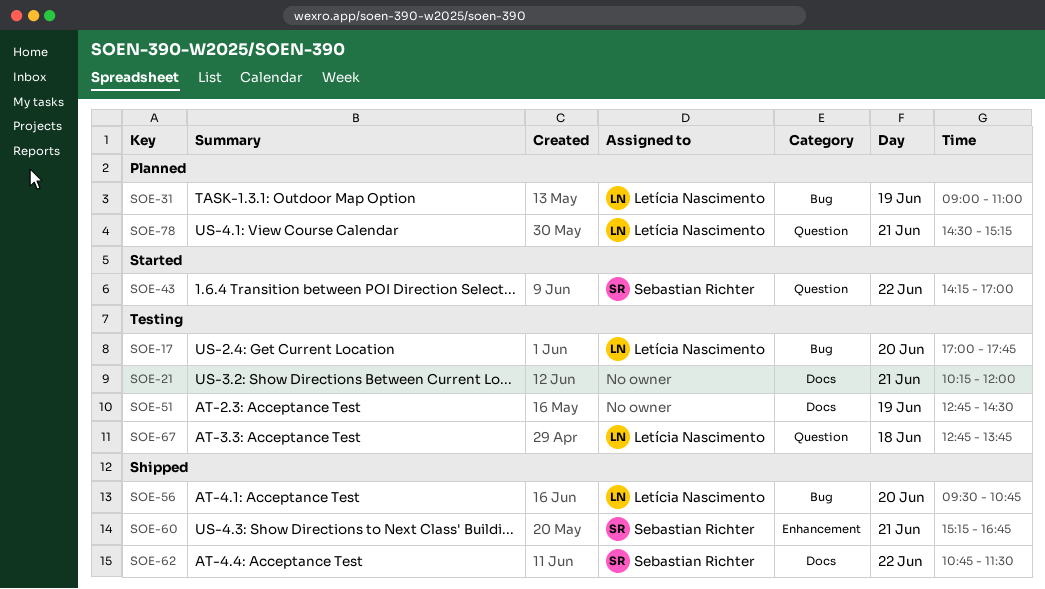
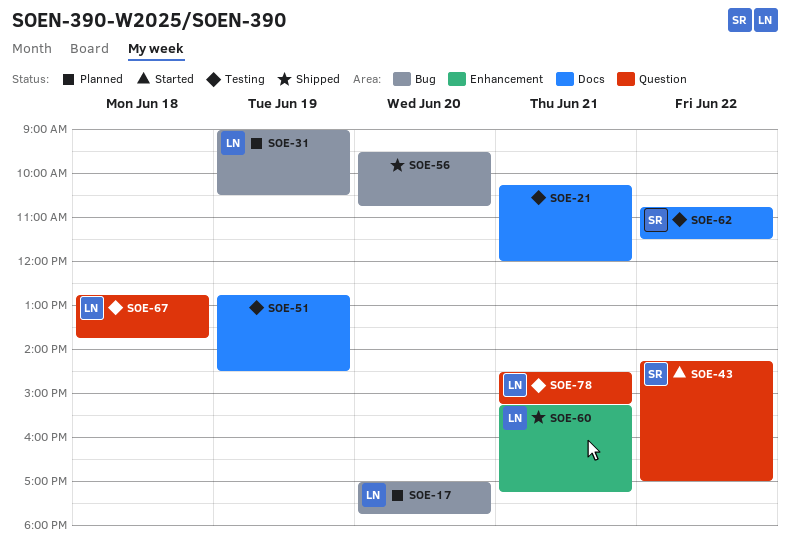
SOE-17, status: Testing -> Planned
SOE-31, ends: 11:00 -> 10:30
SOE-56, owner: Letícia Nascimento -> none
SOE-60, owner: Sebastian Richter -> Letícia Nascimento
SOE-60, ends: 16:45 -> 17:15
SOE-62, status: Shipped -> Testing
SOE-78, status: Planned -> Testing

